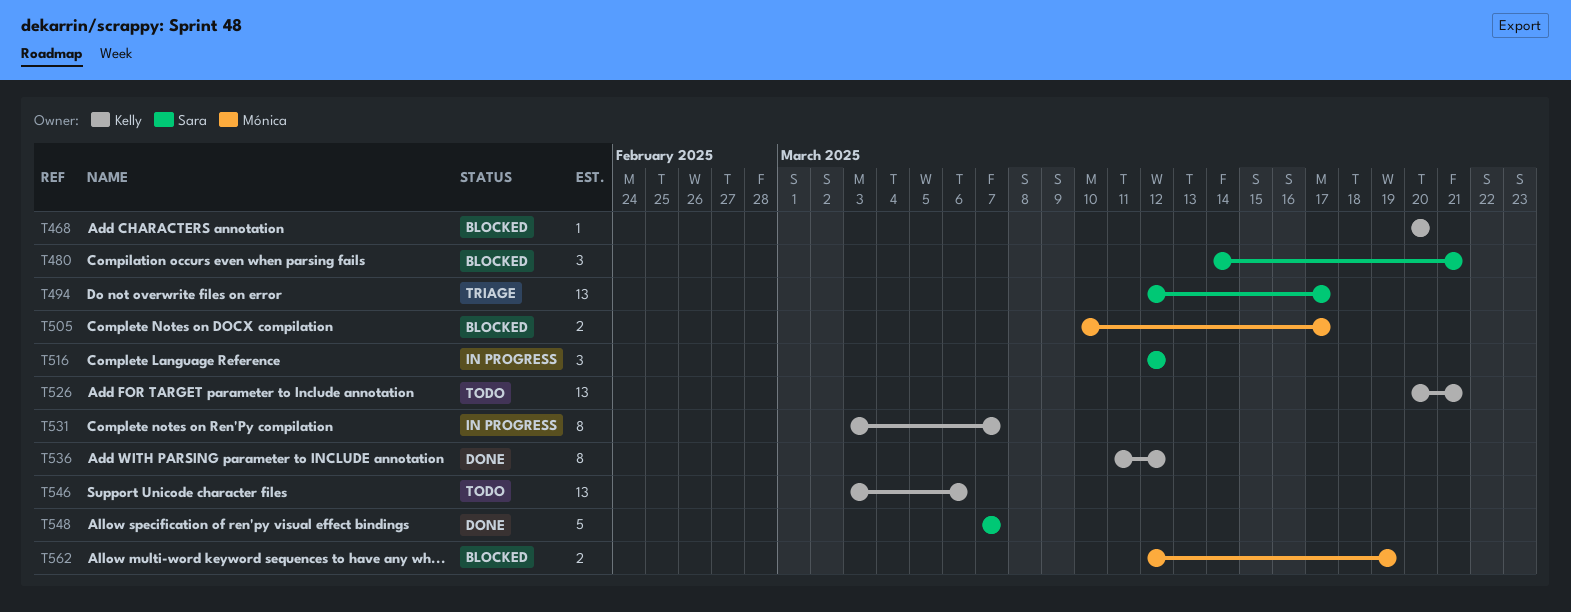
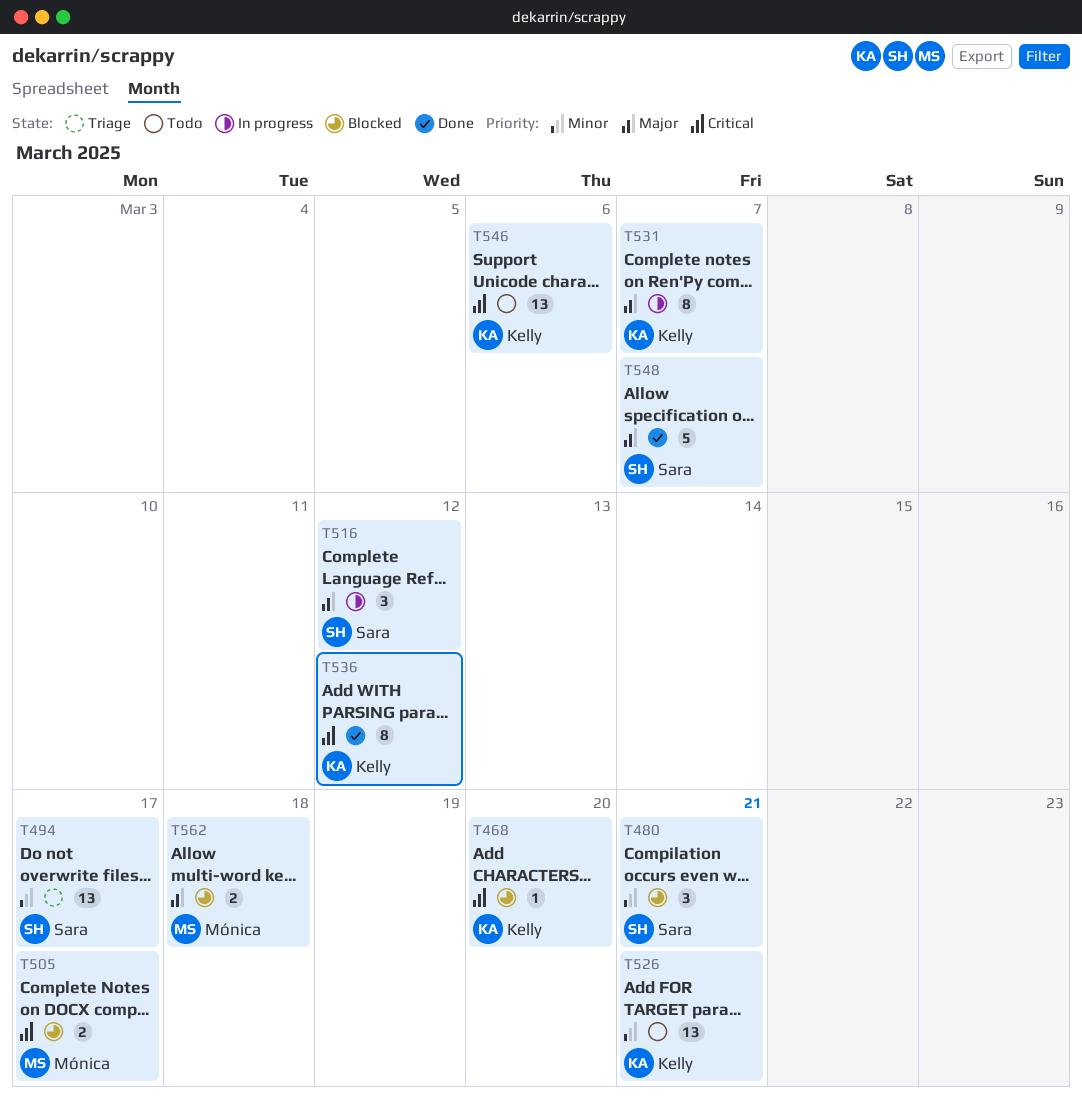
T562, due: Mar 19 -> Mar 18

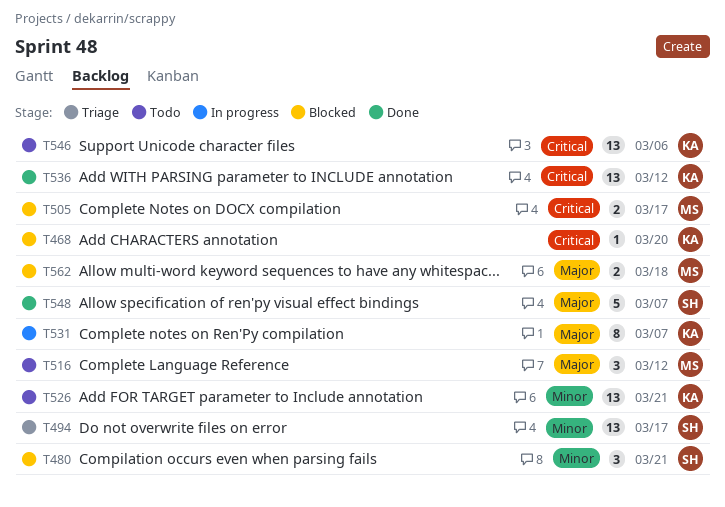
T516, status: In progress -> Todo
T516, owner: Sara -> Mónica
T536, estimate: 8 -> 13

